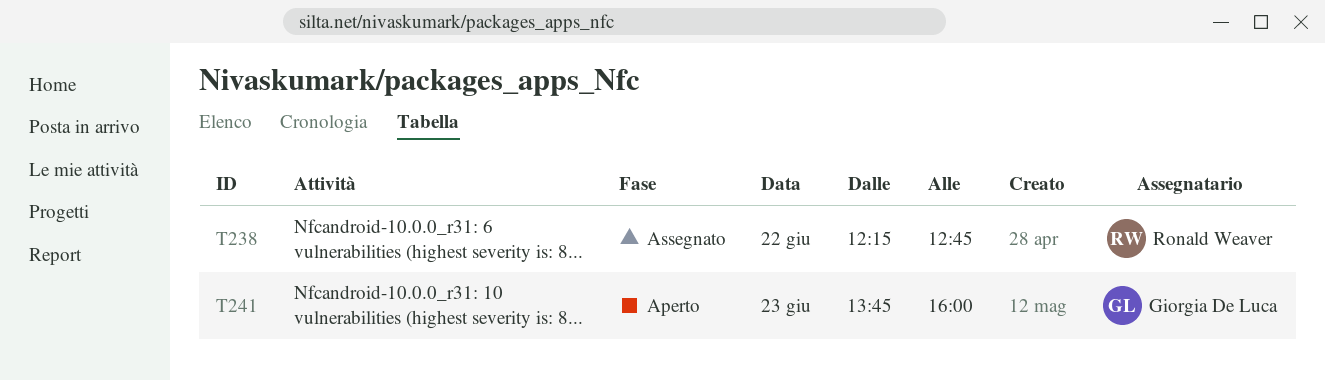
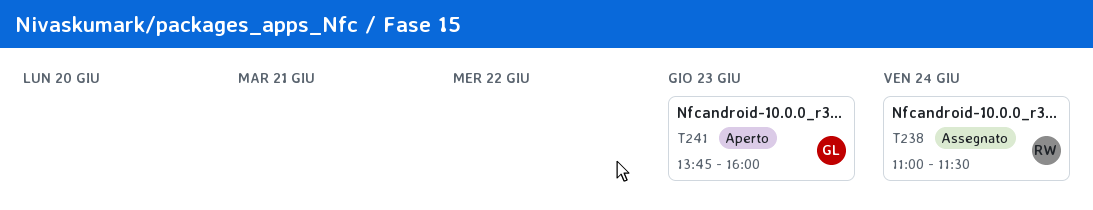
T238, day: Jun 22 -> Jun 24
T238, begins: 12:15 -> 11:00
T238, ends: 12:45 -> 11:30

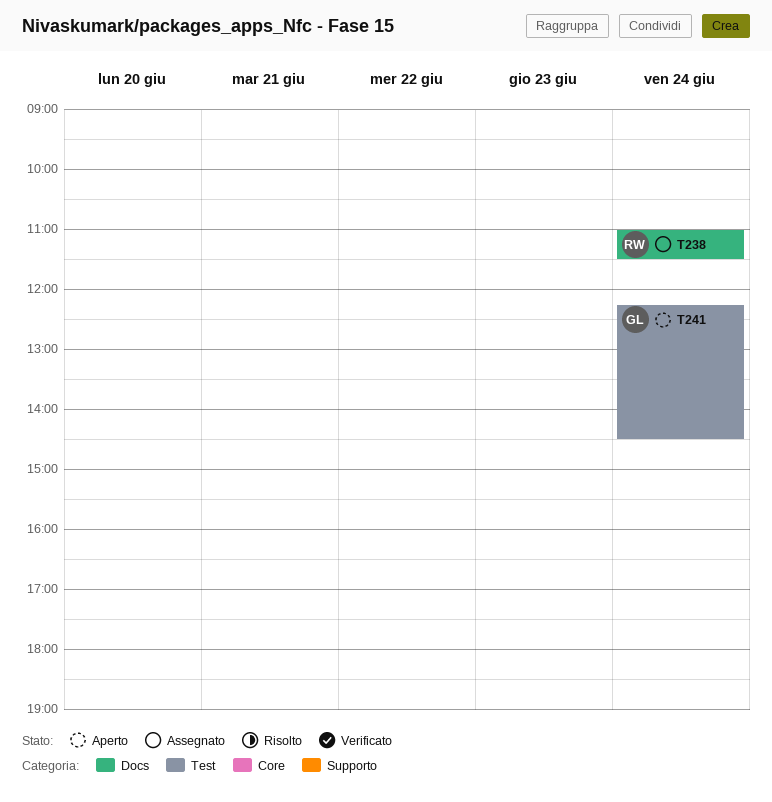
T241, day: Jun 23 -> Jun 24
T241, begins: 13:45 -> 12:15
T241, ends: 16:00 -> 14:30

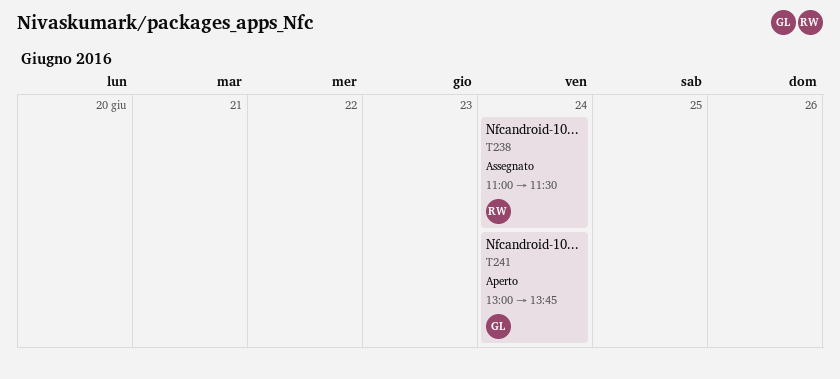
T241, begins: 12:15 -> 13:00
T241, ends: 14:30 -> 13:45

